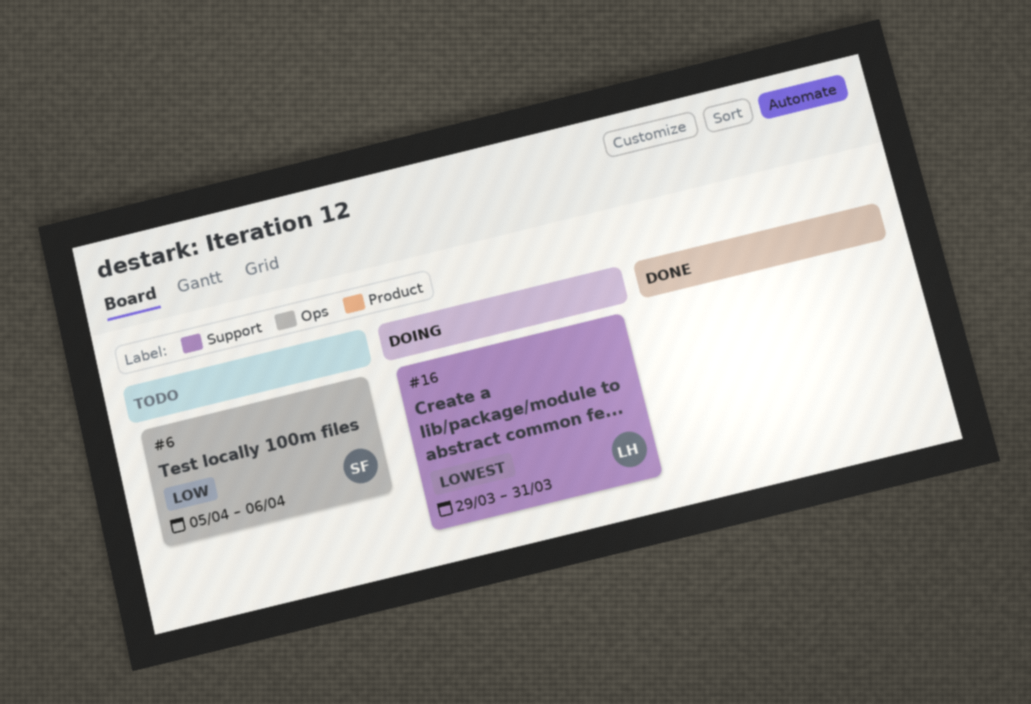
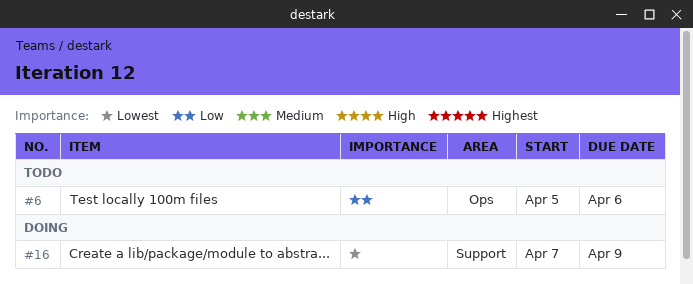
#16, start: Mar 29 -> Apr 7
#16, due: Mar 31 -> Apr 9

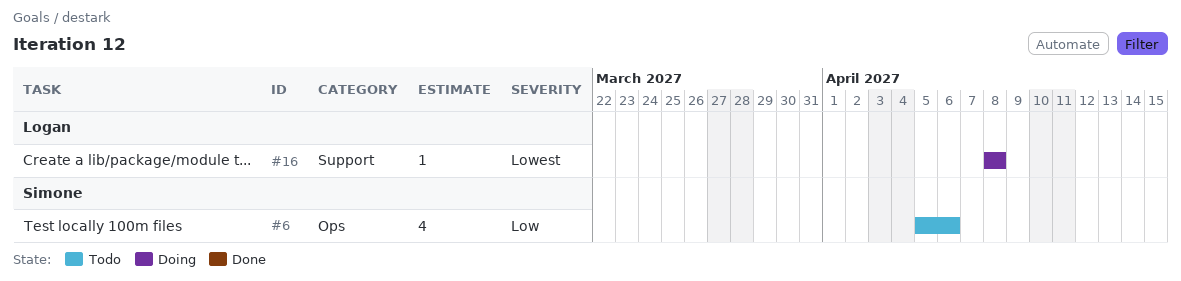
#16, start: Apr 7 -> Apr 8
#16, due: Apr 9 -> Apr 8

